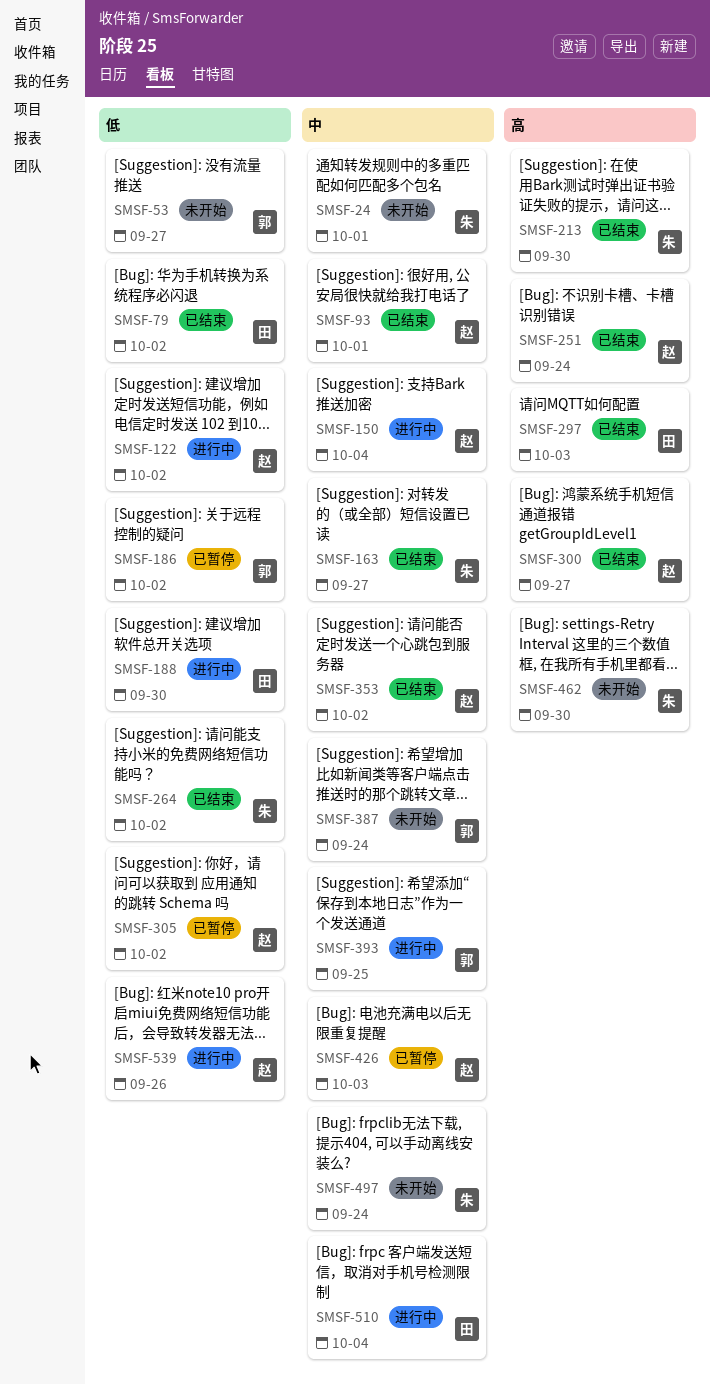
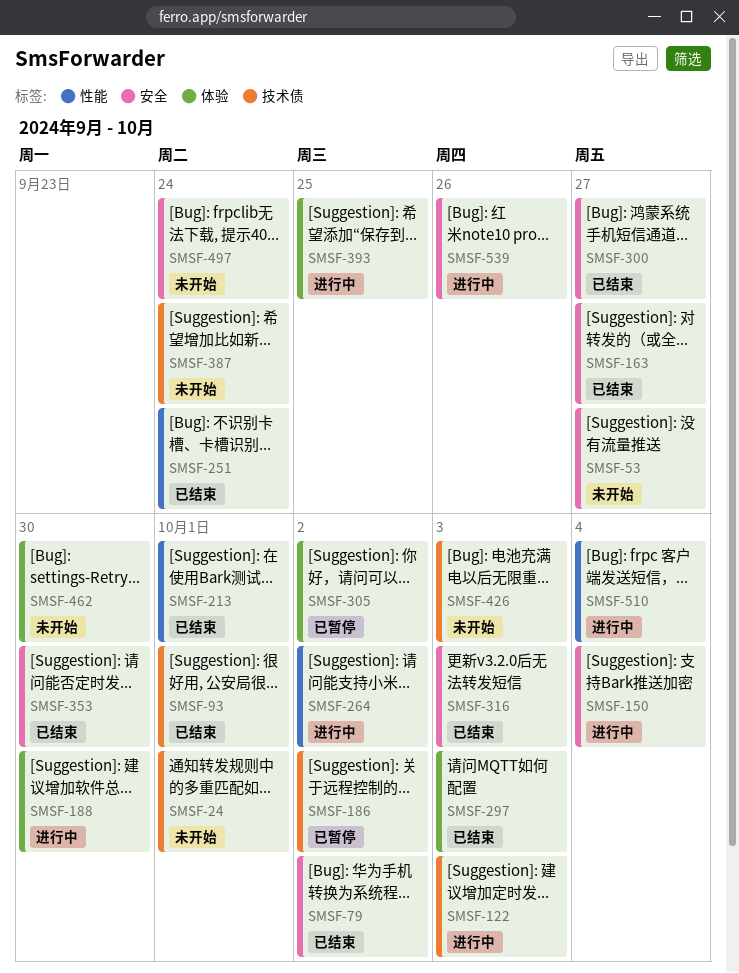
SMSF-122, due: Oct 2 -> Oct 3
SMSF-213, due: Sep 30 -> Oct 1
SMSF-264, status: 已结束 -> 进行中
SMSF-316: none -> present
SMSF-353, due: Oct 2 -> Sep 30
SMSF-426, status: 已暂停 -> 未开始

